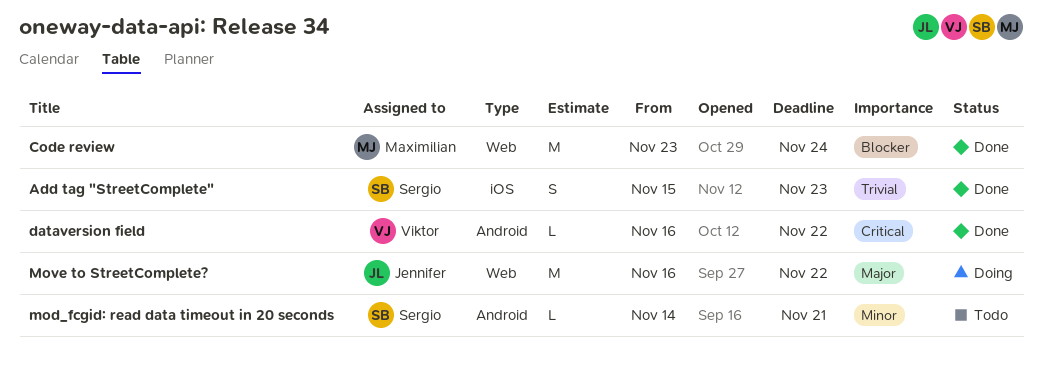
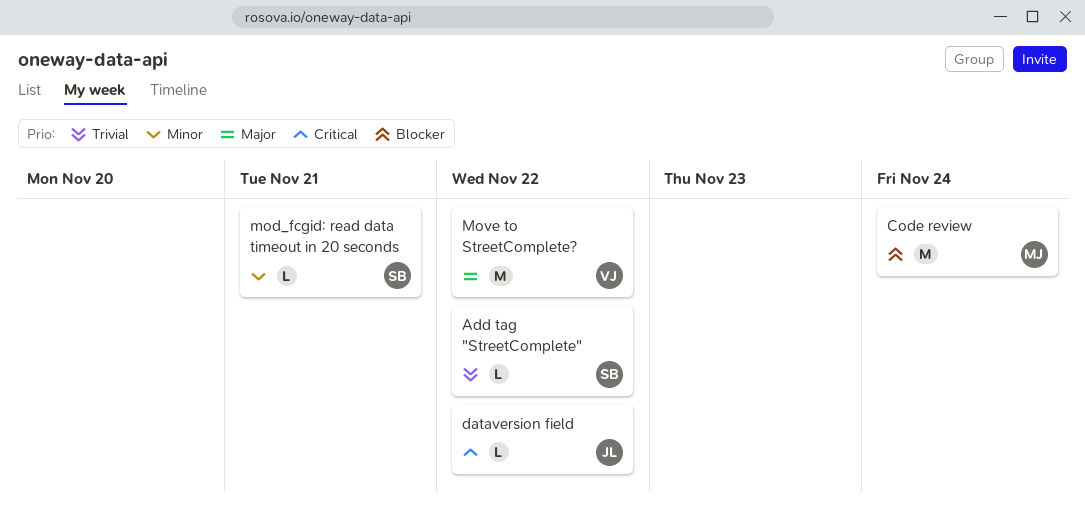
Add tag "StreetComplete", estimate: S -> L
Add tag "StreetComplete", due: Nov 23 -> Nov 22
dataversion field, owner: Viktor -> Jennifer
Move to StreetComplete?, owner: Jennifer -> Viktor

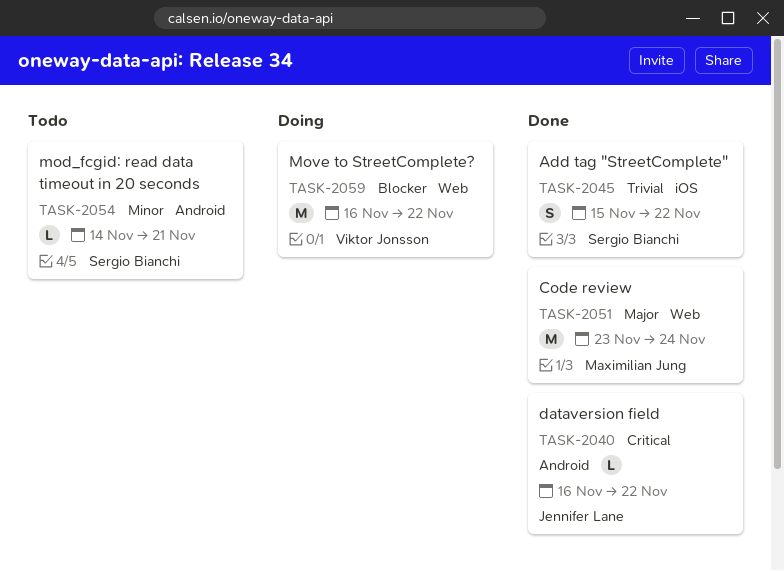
Add tag "StreetComplete", estimate: L -> S
Code review, priority: Blocker -> Major
Move to StreetComplete?, priority: Major -> Blocker

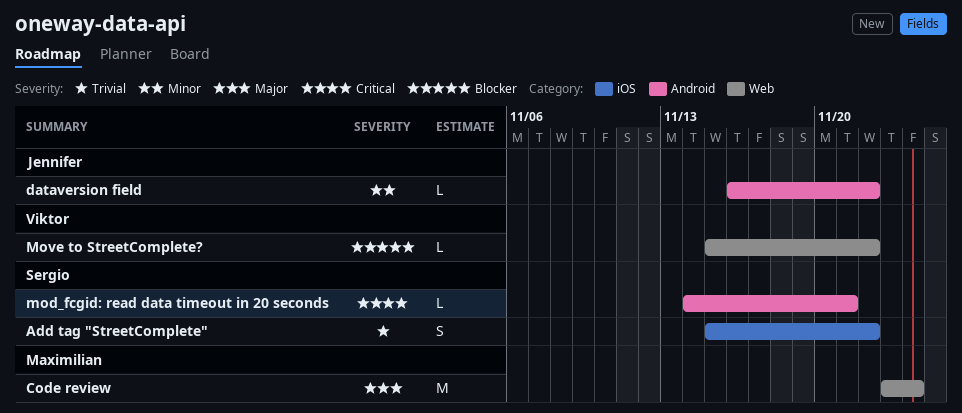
dataversion field, priority: Critical -> Minor
mod_fcgid: read data timeout in 20 seconds, priority: Minor -> Critical
Move to StreetComplete?, estimate: M -> L
Move to StreetComplete?, start: Nov 16 -> Nov 15

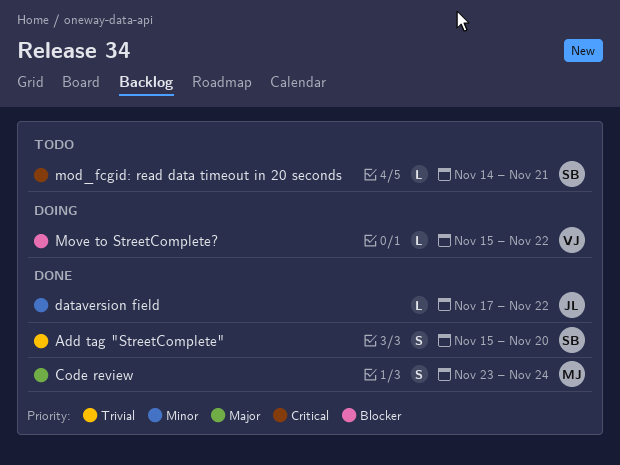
Add tag "StreetComplete", due: Nov 22 -> Nov 20
Code review, estimate: M -> S
dataversion field, start: Nov 16 -> Nov 17

